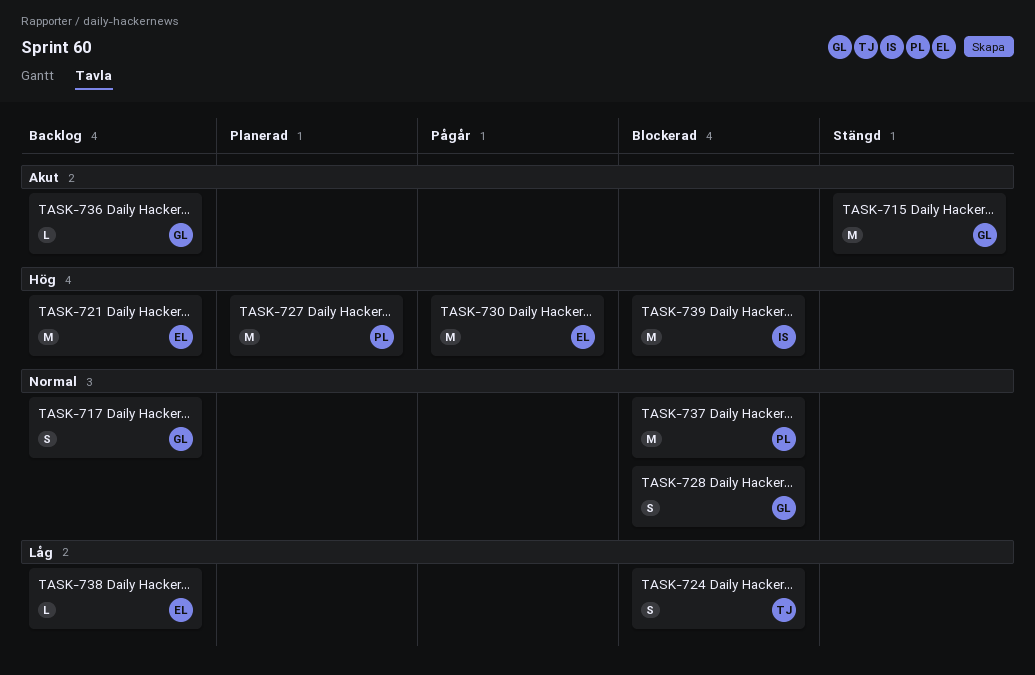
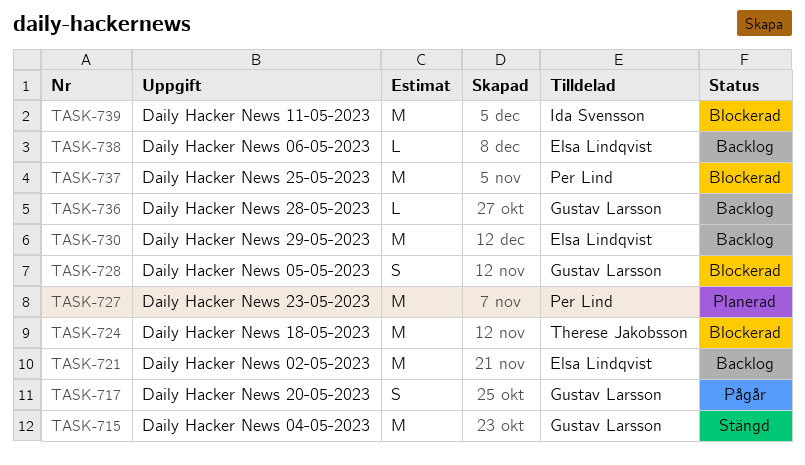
TASK-717, status: Backlog -> Pågår
TASK-724, estimate: S -> M
TASK-730, status: Pågår -> Backlog

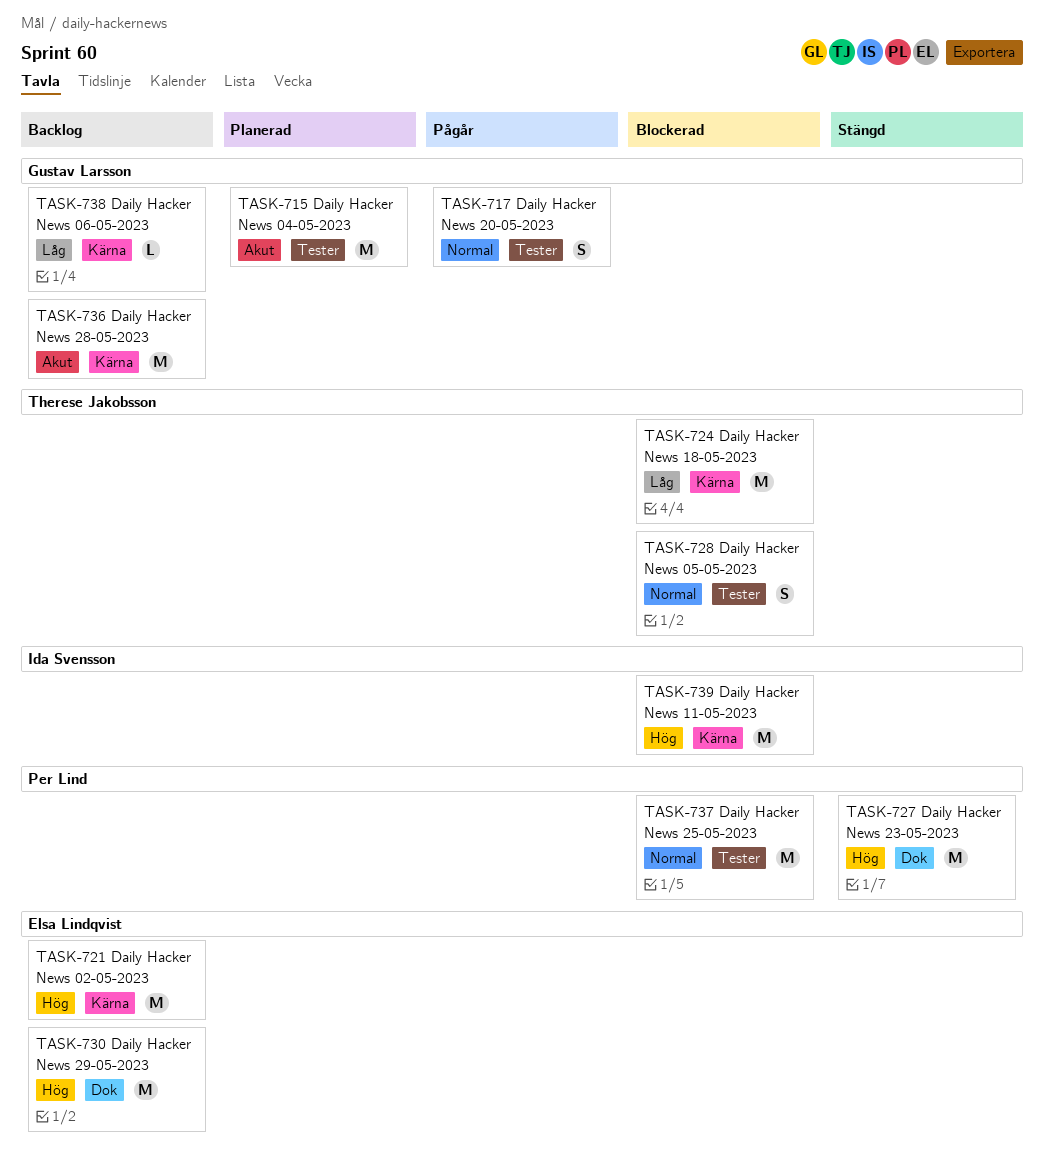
TASK-715, status: Stängd -> Planerad
TASK-727, status: Planerad -> Stängd
TASK-728, owner: Gustav Larsson -> Therese Jakobsson
TASK-736, estimate: L -> M
TASK-738, owner: Elsa Lindqvist -> Gustav Larsson

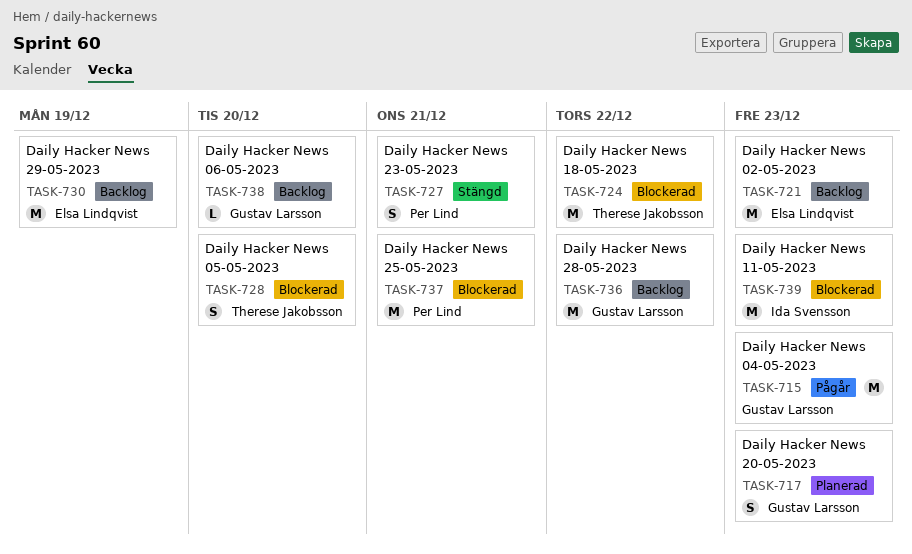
TASK-715, status: Planerad -> Pågår
TASK-717, status: Pågår -> Planerad
TASK-727, estimate: M -> S

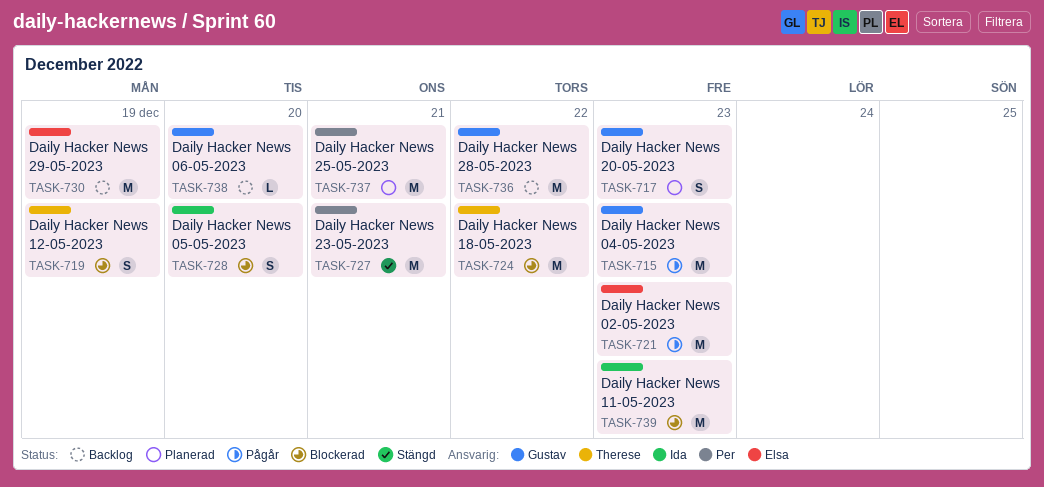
TASK-719: none -> present
TASK-721, status: Backlog -> Pågår
TASK-727, estimate: S -> M
TASK-728, owner: Therese Jakobsson -> Ida Svensson
TASK-737, status: Blockerad -> Planerad

